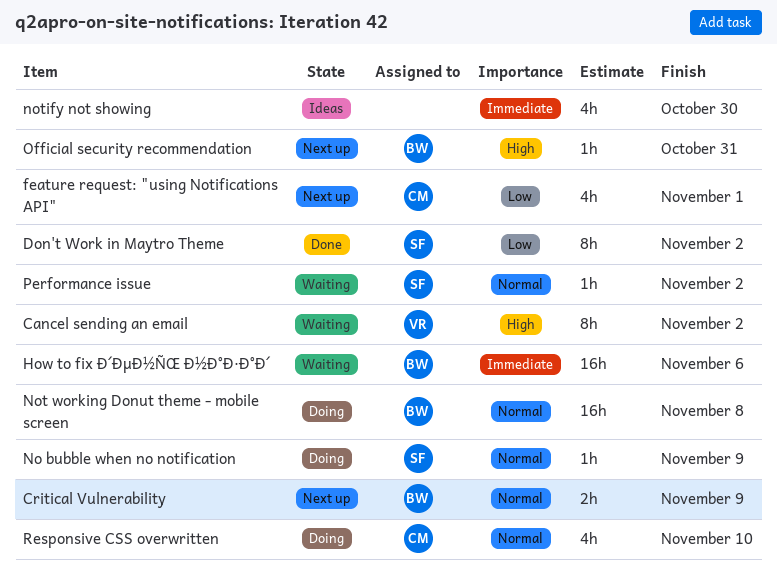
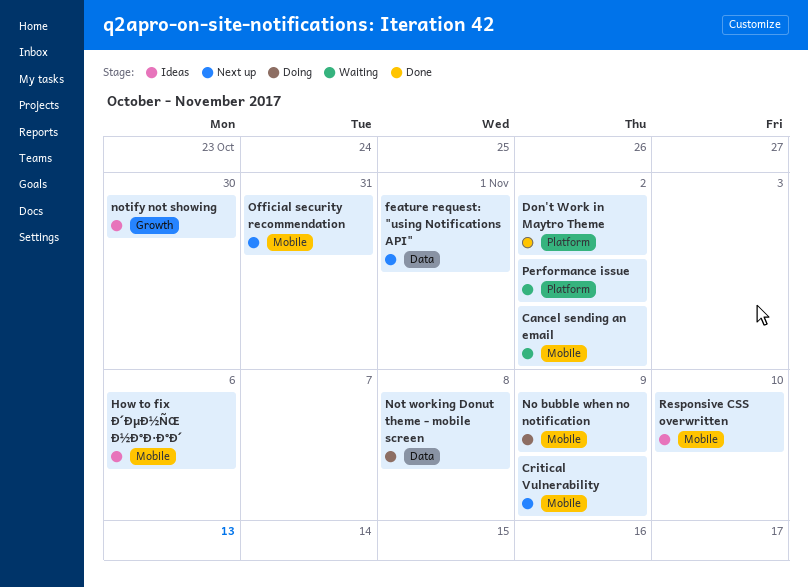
How to fix Ð´ÐµÐ½ÑŒ Ð½Ð°Ð·Ð°Ð´, status: Waiting -> Ideas
Responsive CSS overwritten, status: Doing -> Ideas

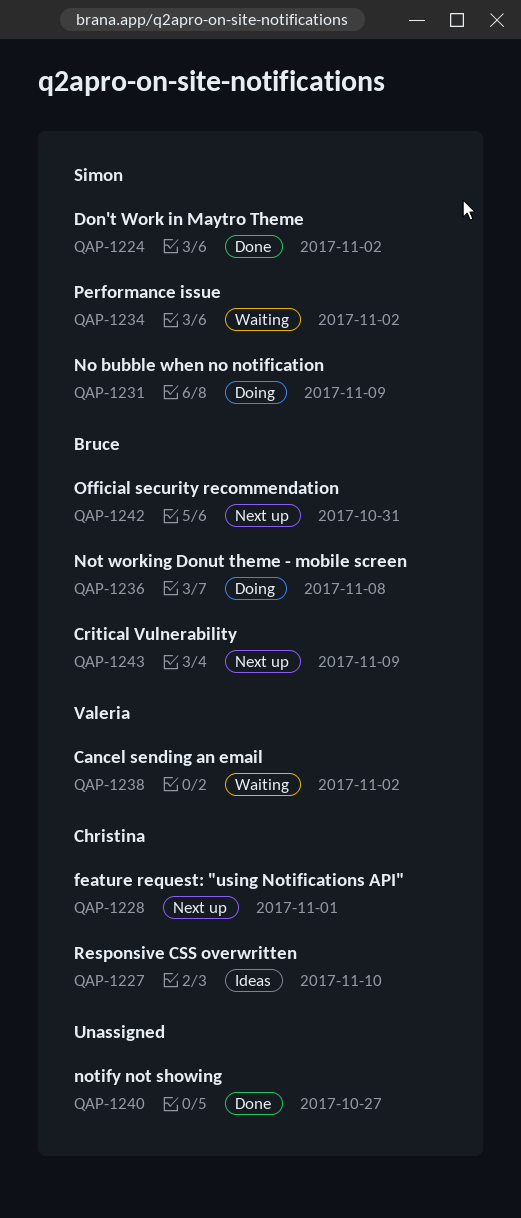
How to fix Ð´ÐµÐ½ÑŒ Ð½Ð°Ð·Ð°Ð´: present -> none
notify not showing, status: Ideas -> Done
notify not showing, due: Oct 30 -> Oct 27

